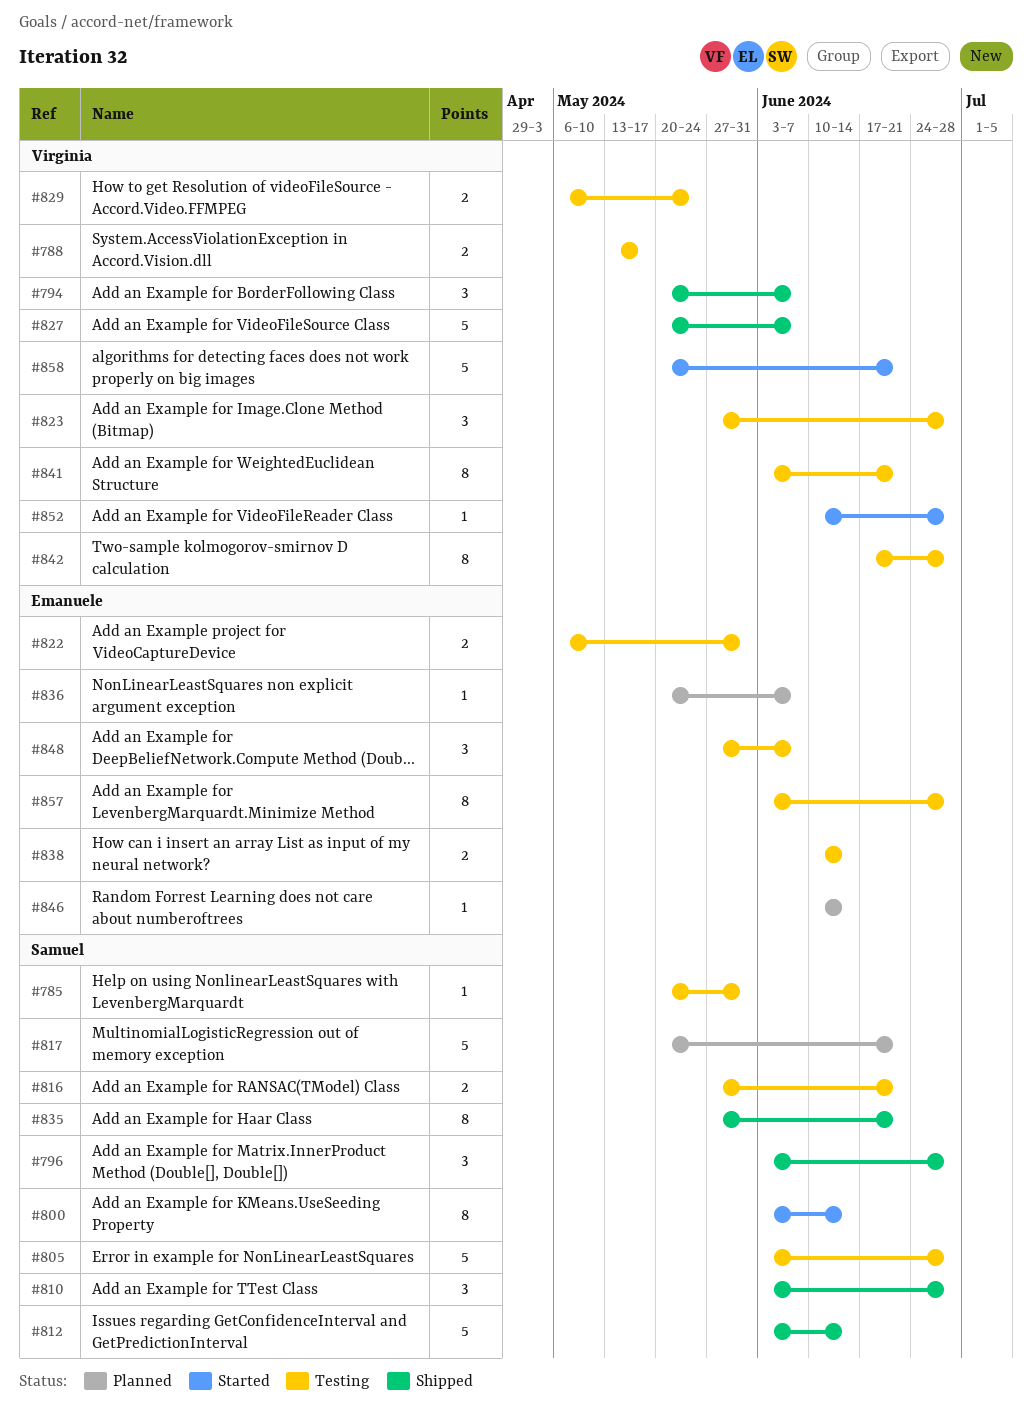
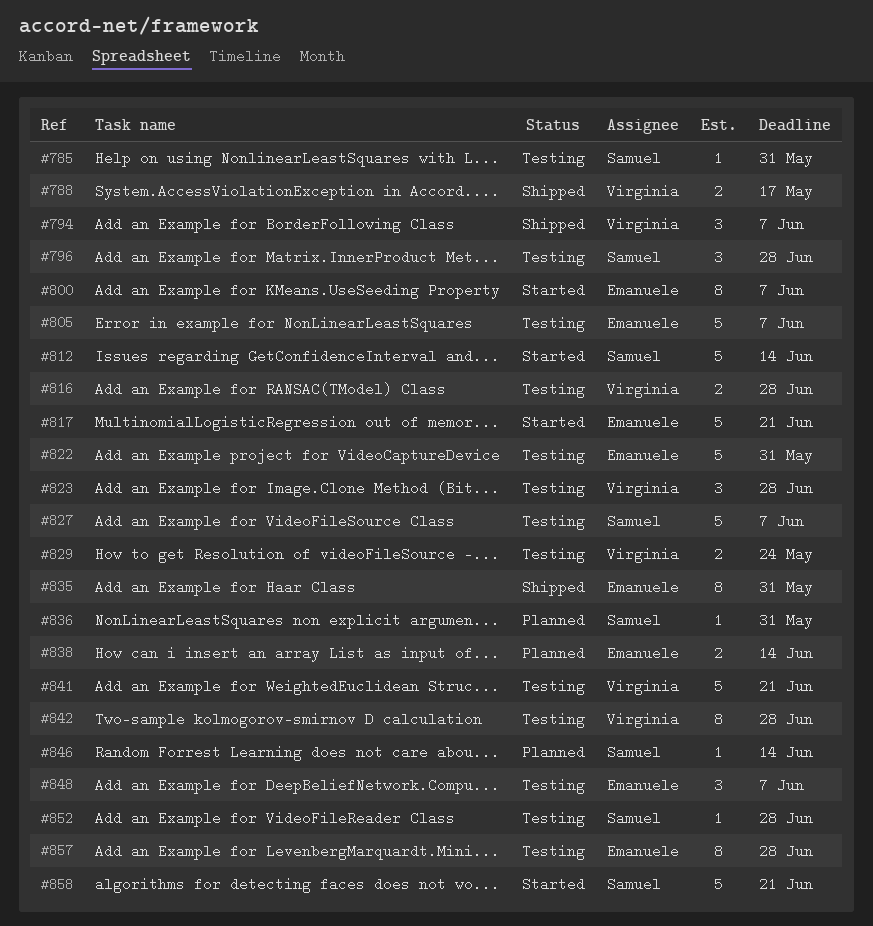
#788, status: Testing -> Shipped
#796, status: Shipped -> Testing
#800, owner: Samuel -> Emanuele
#800, due: Jun 14 -> Jun 7
#805, owner: Samuel -> Emanuele
#805, due: Jun 28 -> Jun 7
#810: present -> none
#812, status: Shipped -> Started
#816, owner: Samuel -> Virginia
#816, due: Jun 21 -> Jun 28
#817, status: Planned -> Started
#817, owner: Samuel -> Emanuele
#822, estimate: 2 -> 5
#827, status: Shipped -> Testing
#827, owner: Virginia -> Samuel
#835, owner: Samuel -> Emanuele
#835, due: Jun 21 -> May 31
#836, owner: Emanuele -> Samuel
#836, due: Jun 7 -> May 31
#838, status: Testing -> Planned
#841, estimate: 8 -> 5
#846, owner: Emanuele -> Samuel
#852, status: Started -> Testing
#852, owner: Virginia -> Samuel
#858, owner: Virginia -> Samuel

